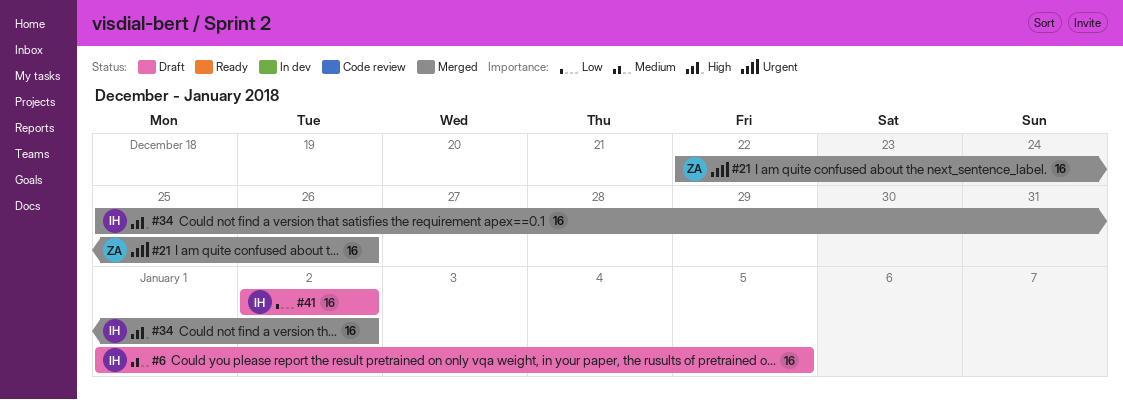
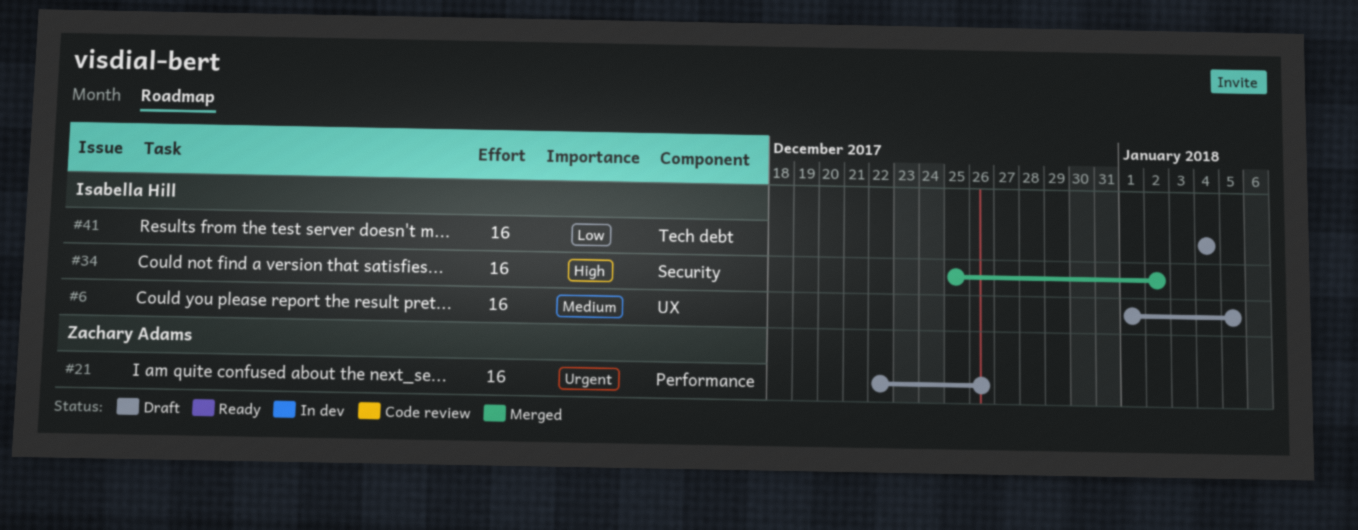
#21, status: Merged -> Draft
#41, start: Jan 2 -> Jan 4
#41, due: Jan 2 -> Jan 4

